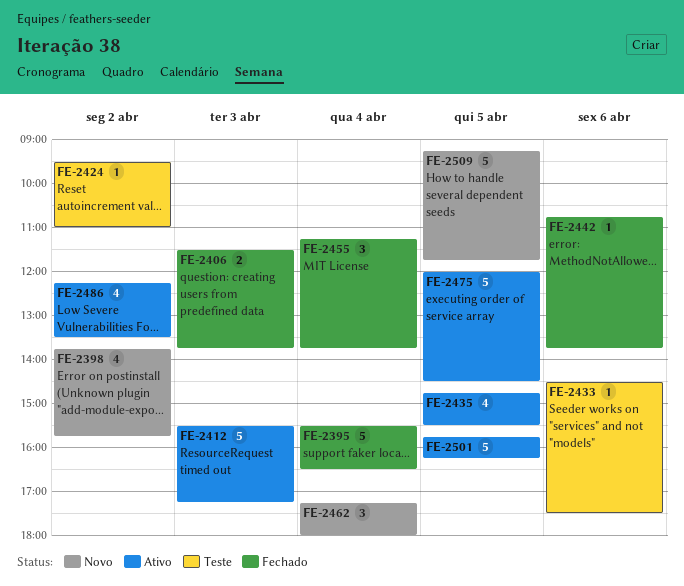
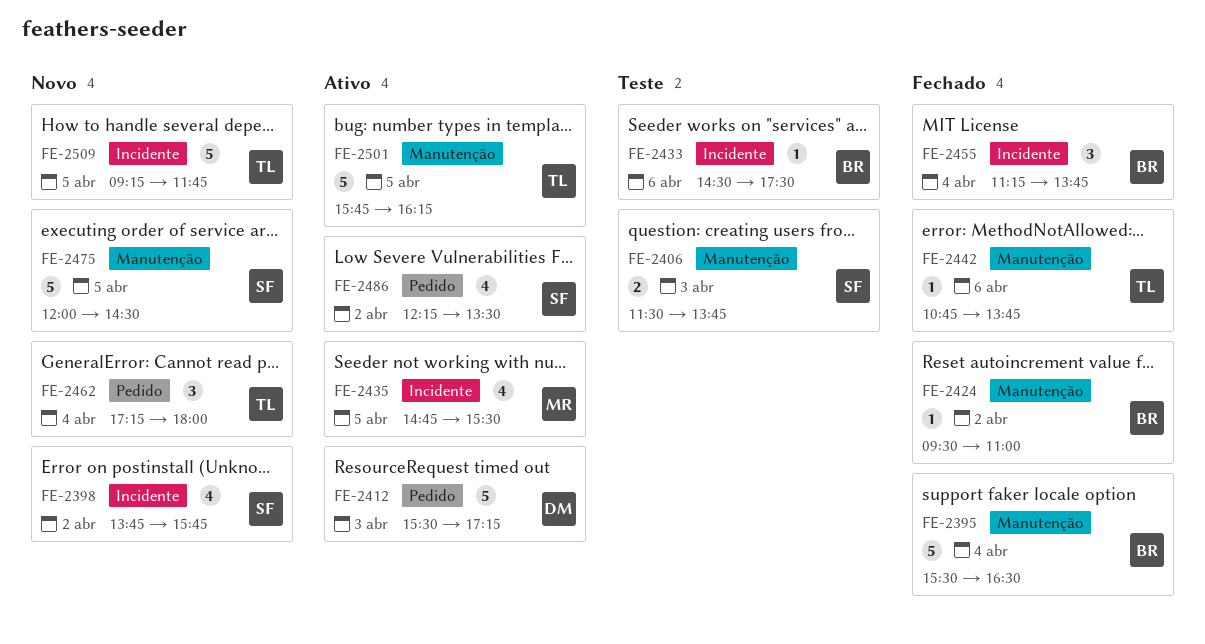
FE-2406, status: Fechado -> Teste
FE-2424, status: Teste -> Fechado
FE-2475, status: Ativo -> Novo

